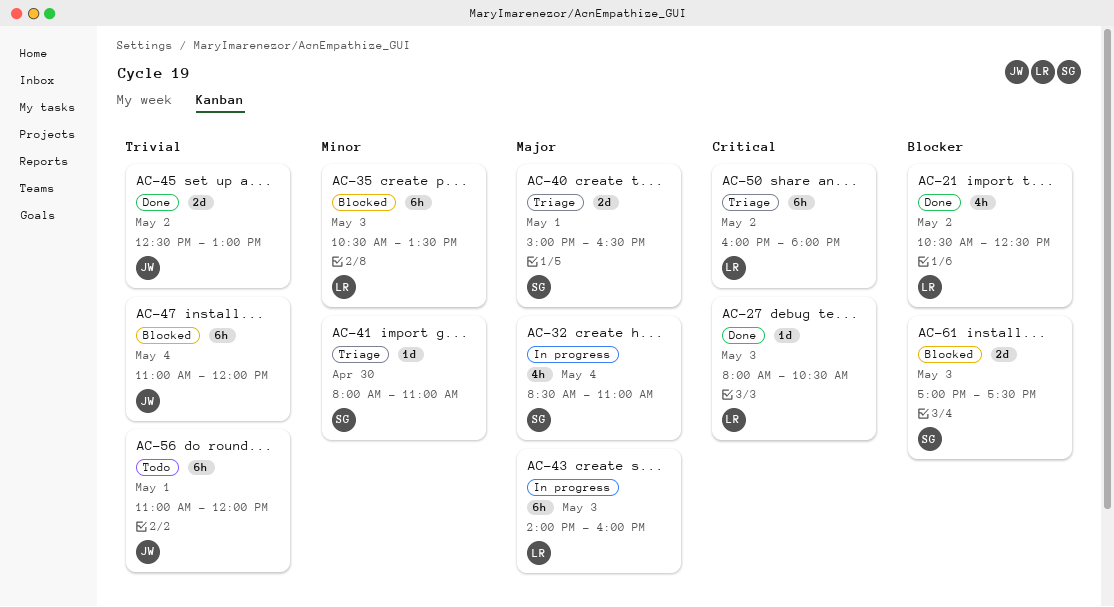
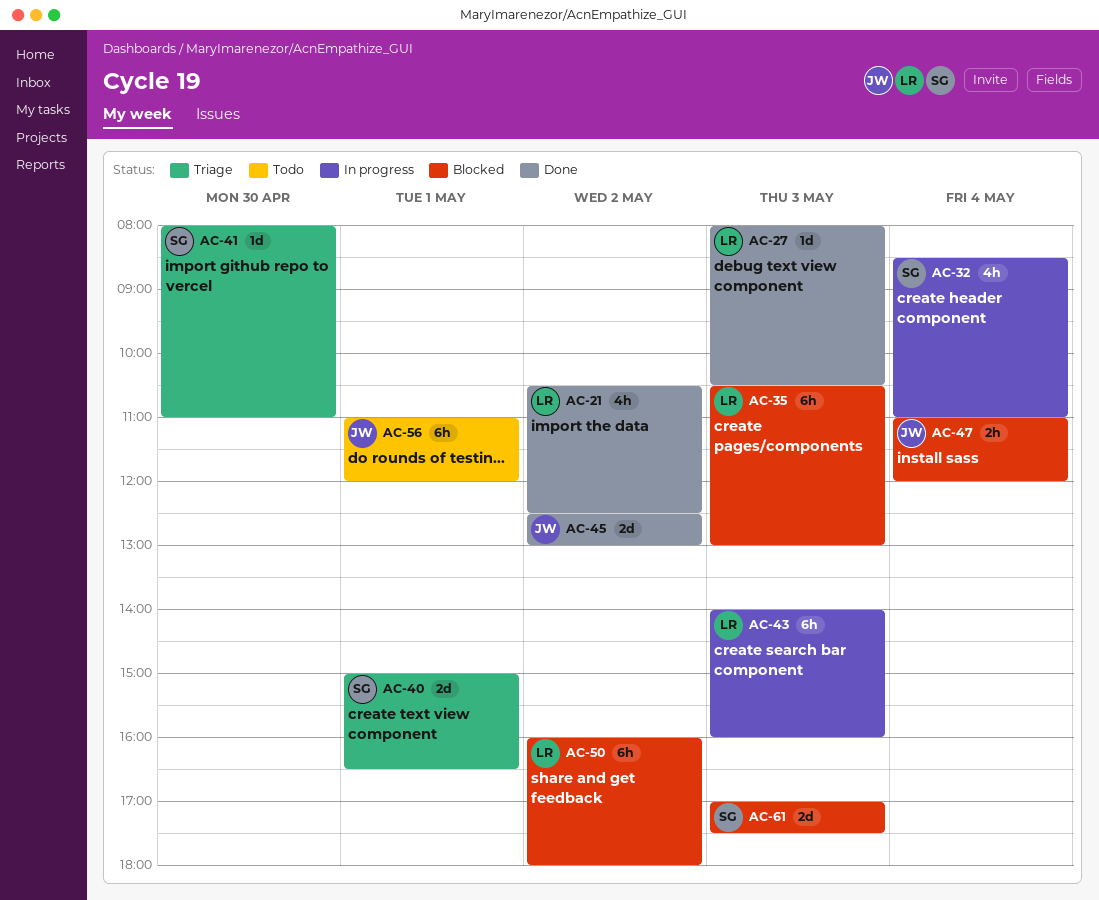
AC-35, ends: 13:30 -> 13:00
AC-47, estimate: 6h -> 2h
AC-50, status: Triage -> Blocked

